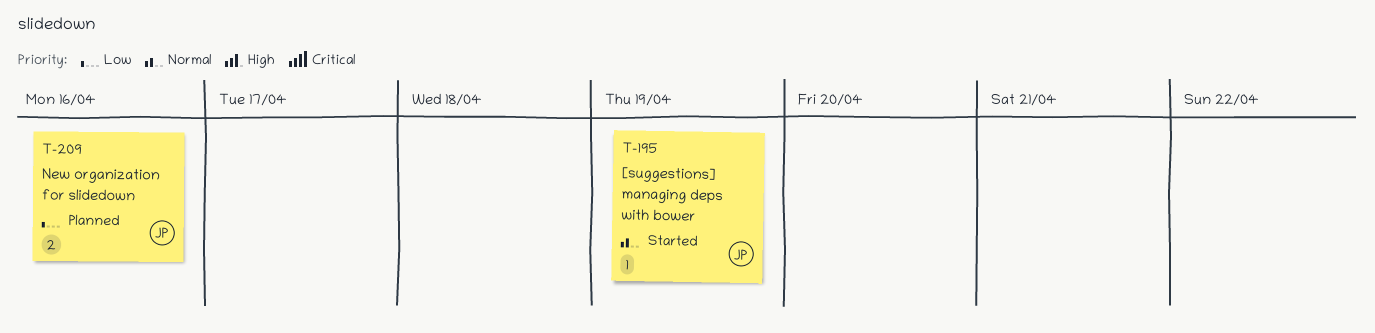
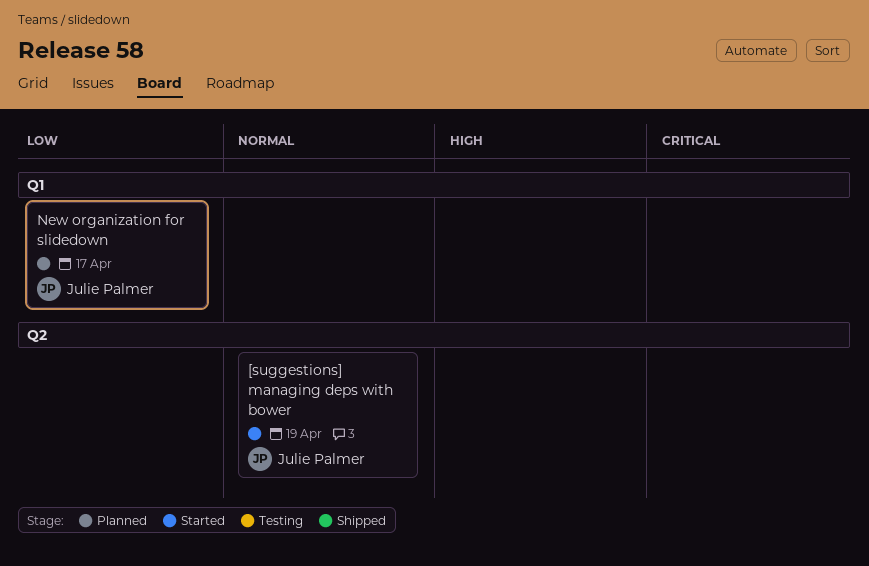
New organization for slidedown, due: Apr 16 -> Apr 17

